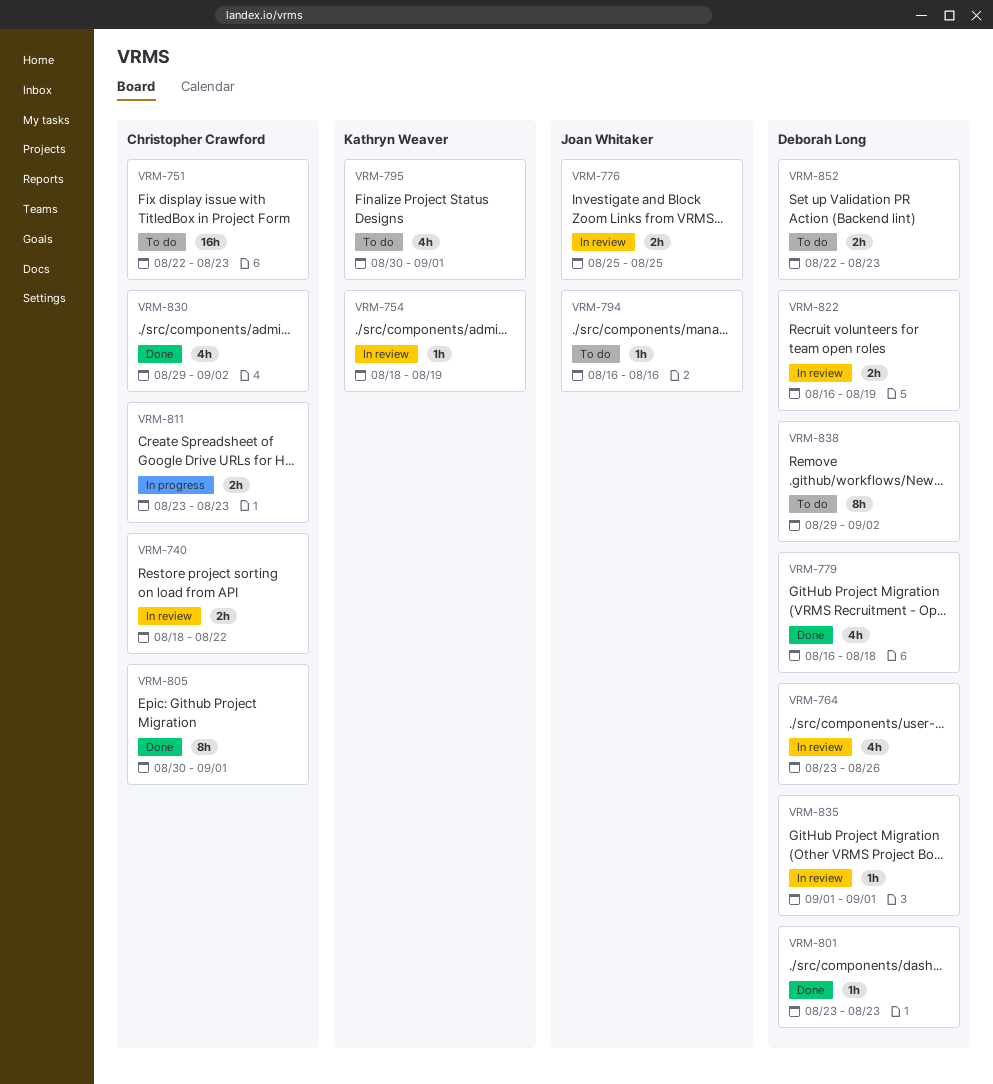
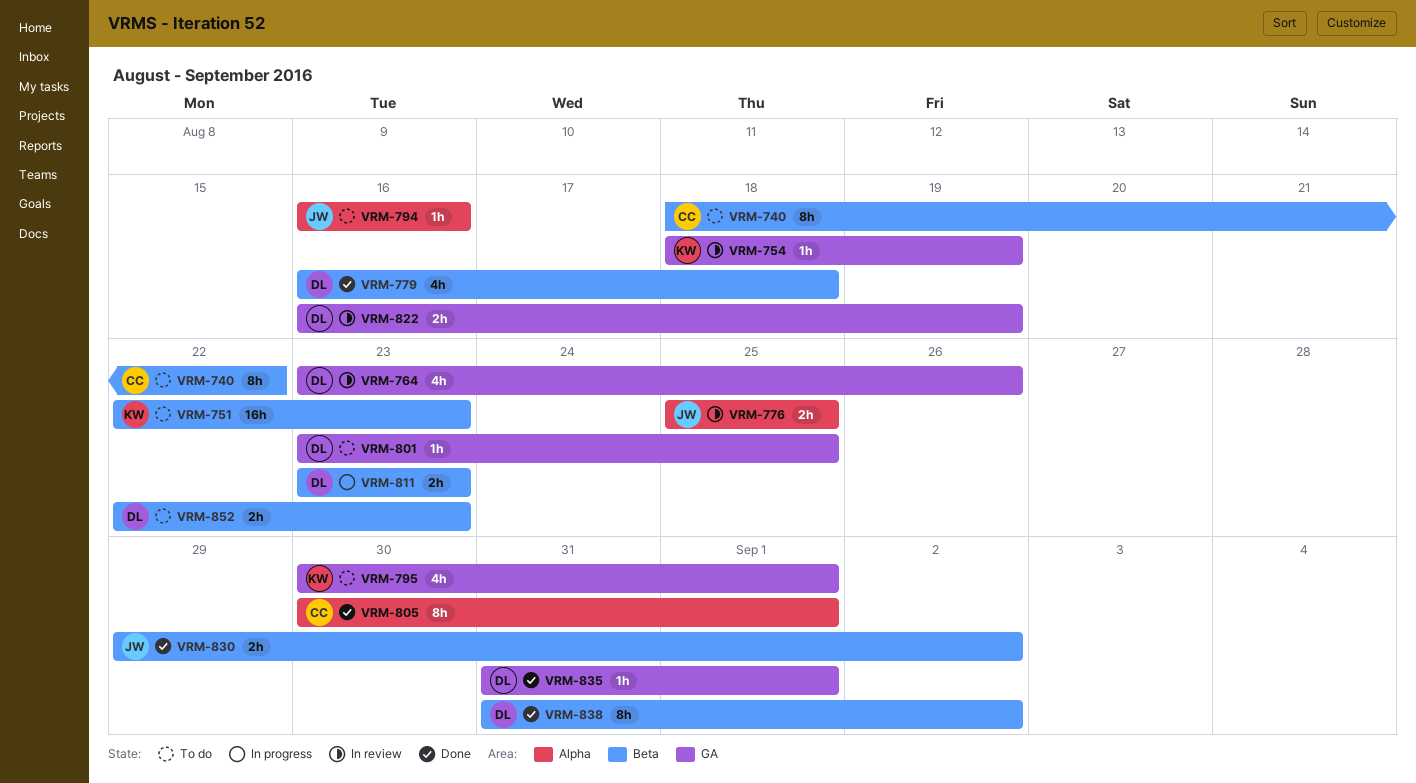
VRM-740, status: In review -> To do
VRM-740, estimate: 2h -> 8h
VRM-751, owner: Christopher Crawford -> Kathryn Weaver
VRM-801, status: Done -> To do
VRM-801, due: Aug 23 -> Aug 25
VRM-811, owner: Christopher Crawford -> Deborah Long
VRM-830, owner: Christopher Crawford -> Joan Whitaker
VRM-830, estimate: 4h -> 2h
VRM-835, status: In review -> Done
VRM-835, start: Sep 1 -> Aug 31
VRM-838, status: To do -> Done
VRM-838, start: Aug 29 -> Aug 31

